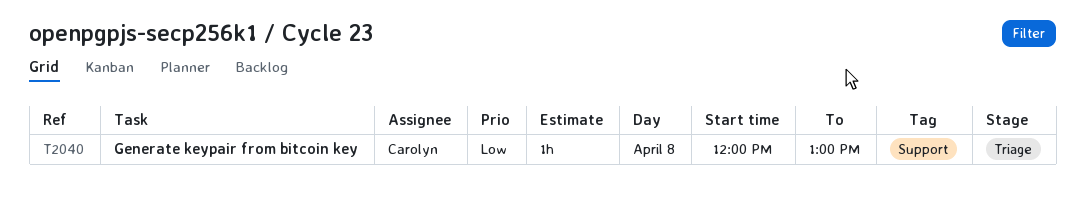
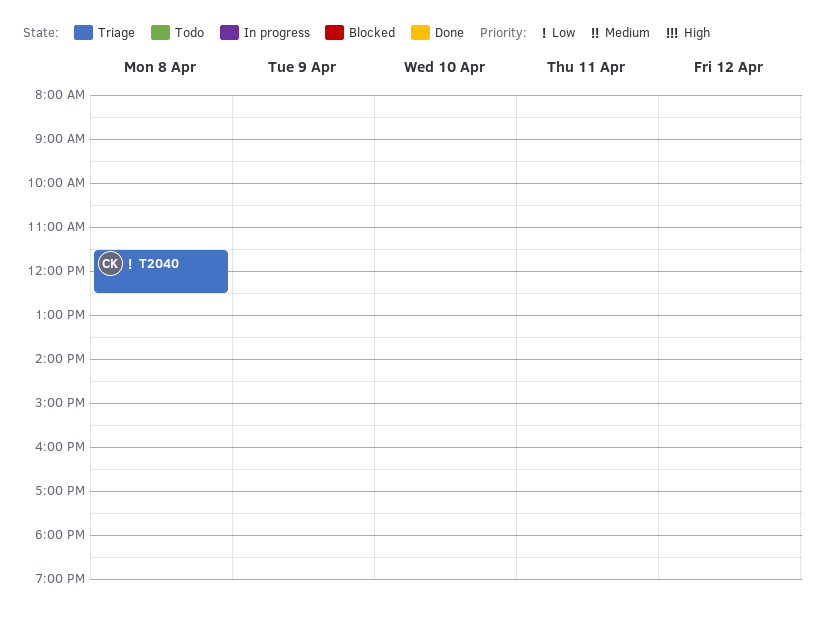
T2040, begins: 12:00 -> 11:30
T2040, ends: 13:00 -> 12:30

